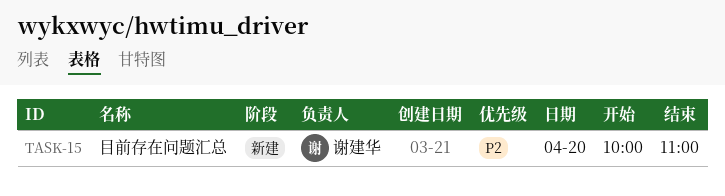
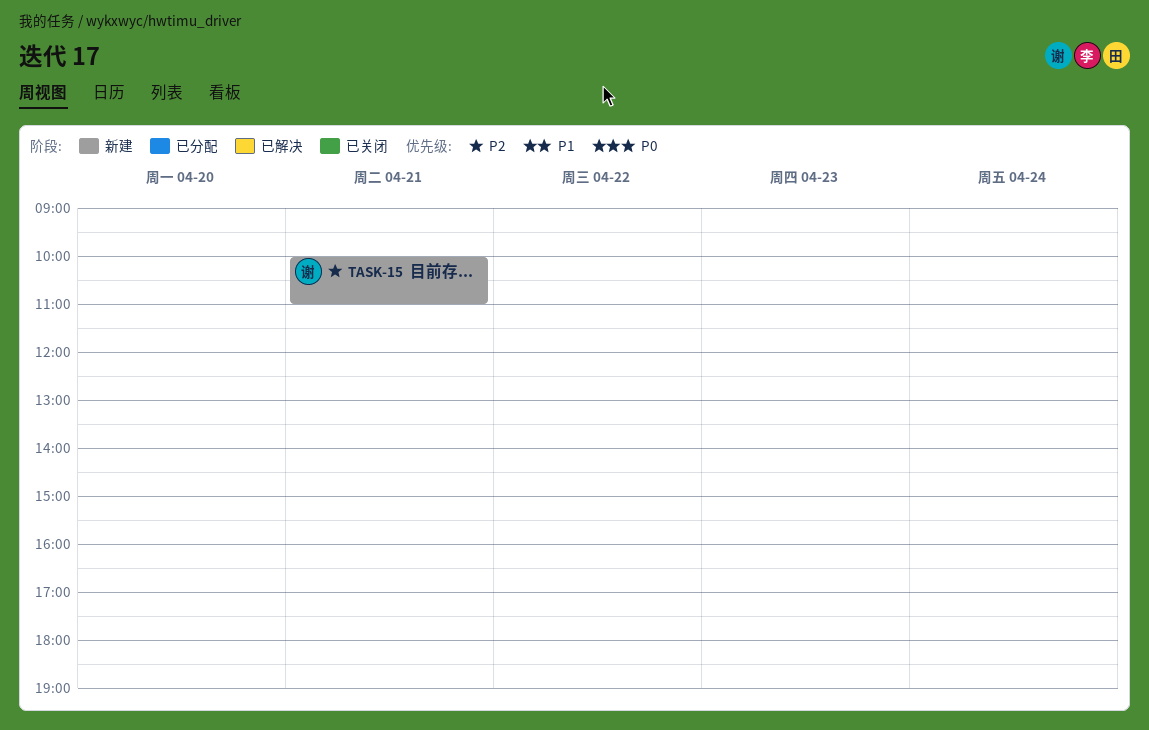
TASK-15, day: Apr 20 -> Apr 21

